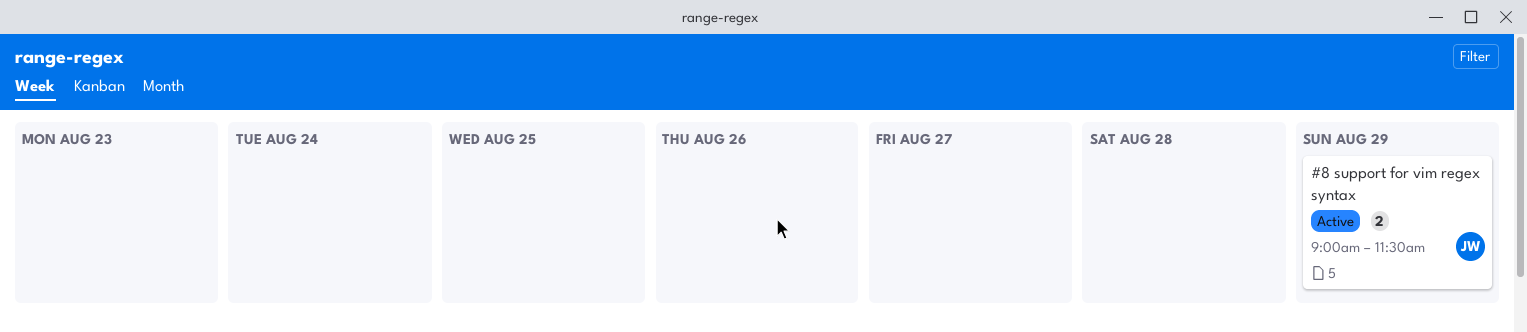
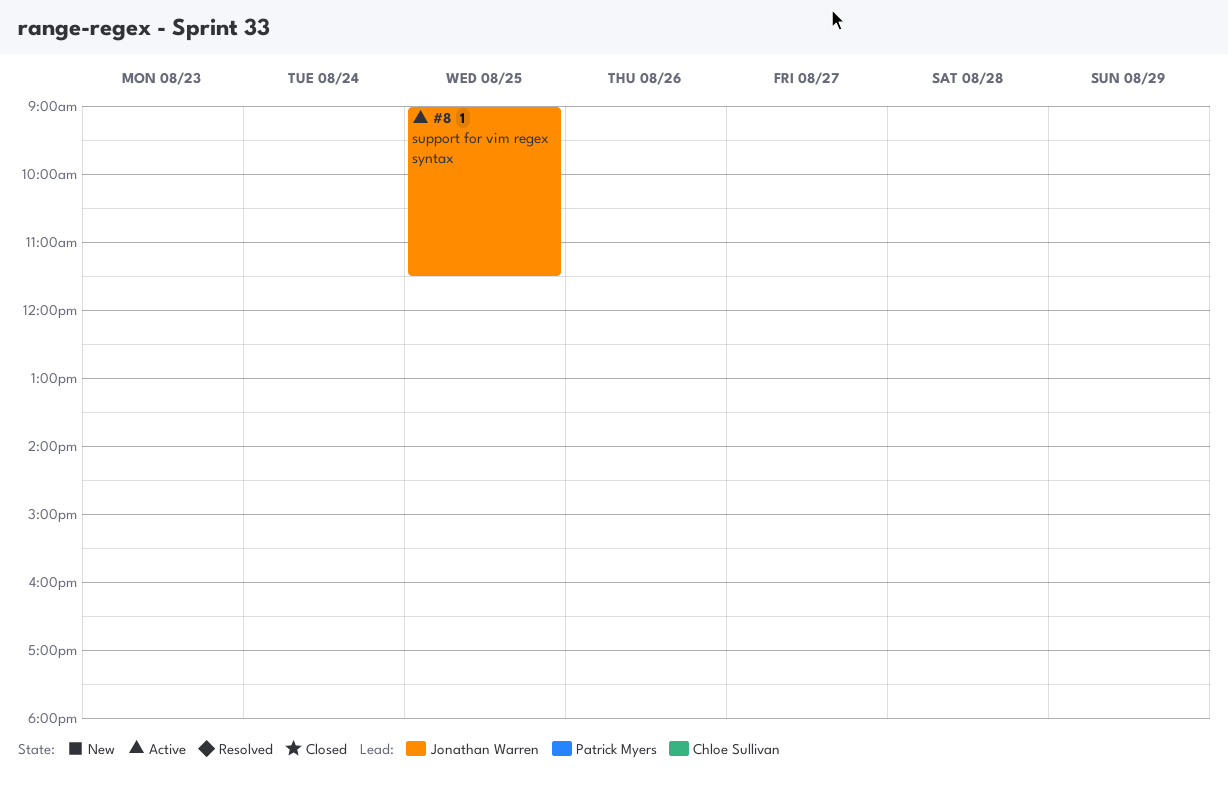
#8, estimate: 2 -> 1
#8, day: Aug 29 -> Aug 25

